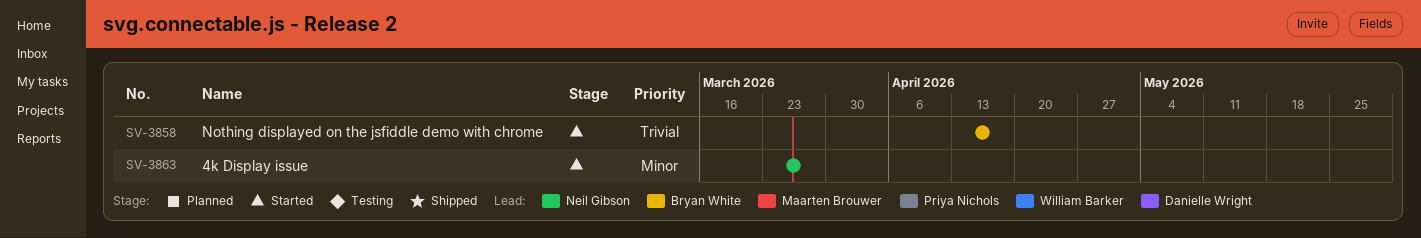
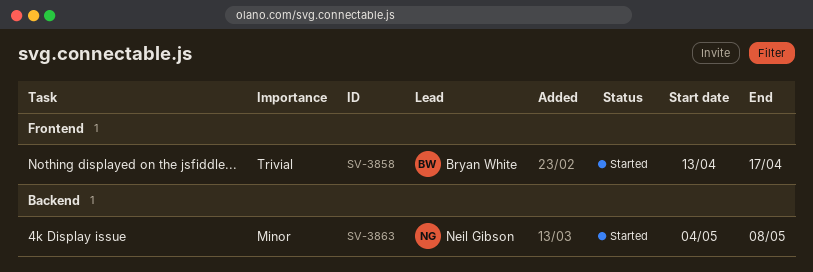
SV-3863, start: Mar 23 -> May 4
SV-3863, due: Mar 27 -> May 8

